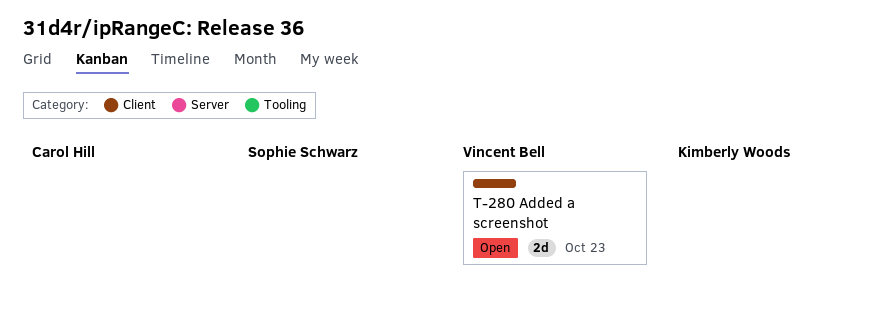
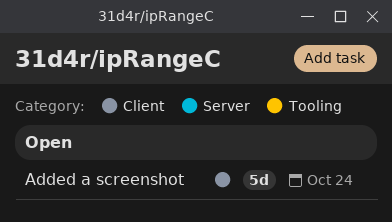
Added a screenshot, estimate: 2d -> 5d
Added a screenshot, due: Oct 23 -> Oct 24

